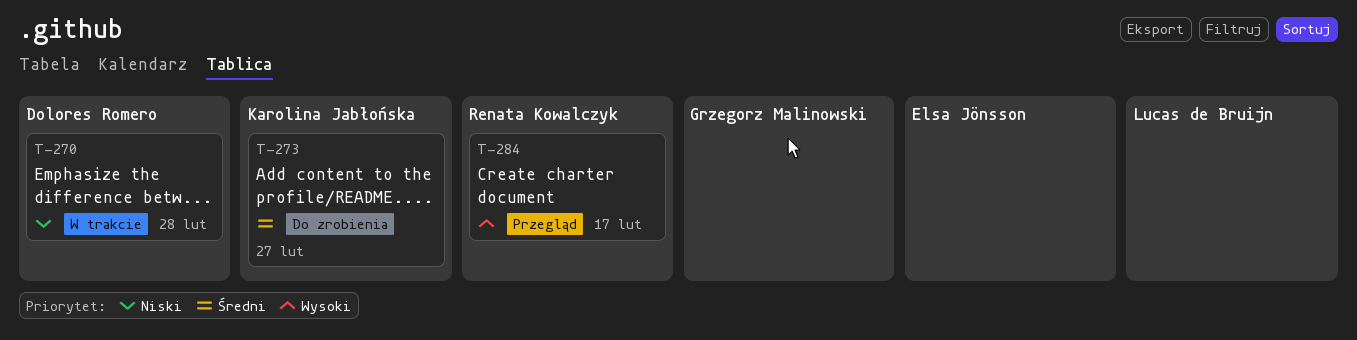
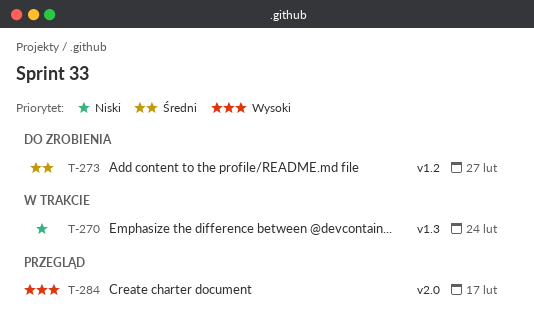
T-270, due: Feb 28 -> Feb 24

